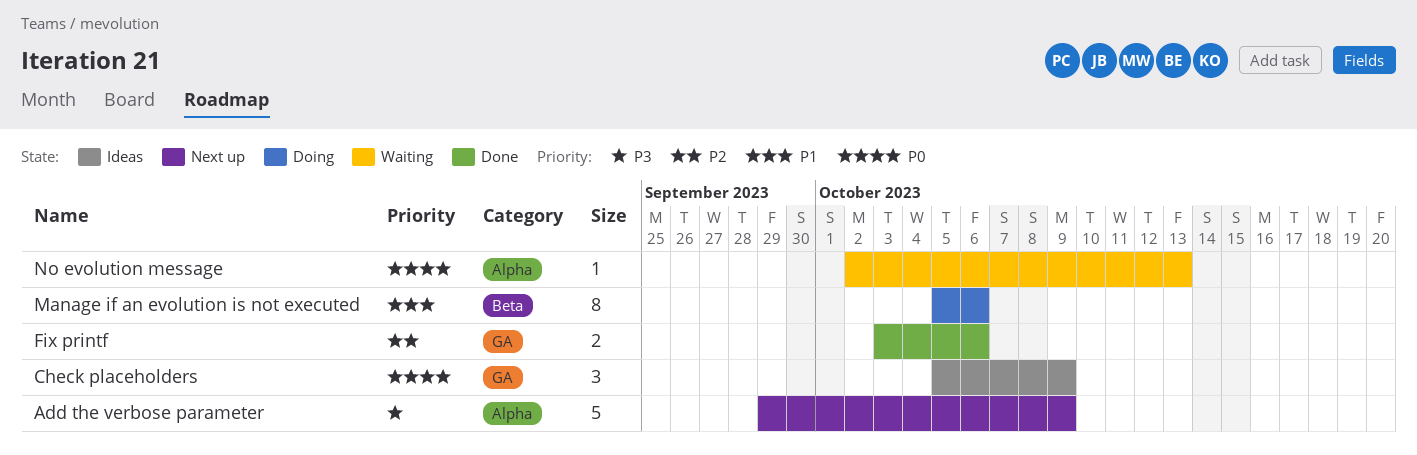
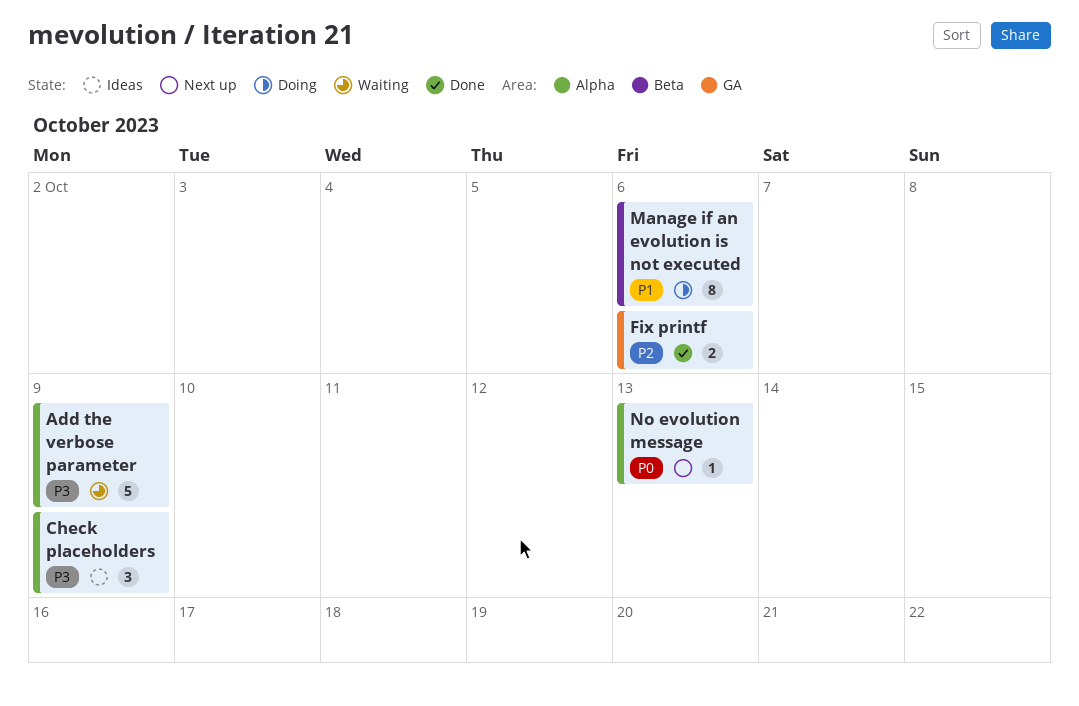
Add the verbose parameter, status: Next up -> Waiting
Check placeholders, priority: P0 -> P3
Check placeholders, label: GA -> Alpha
No evolution message, status: Waiting -> Next up

